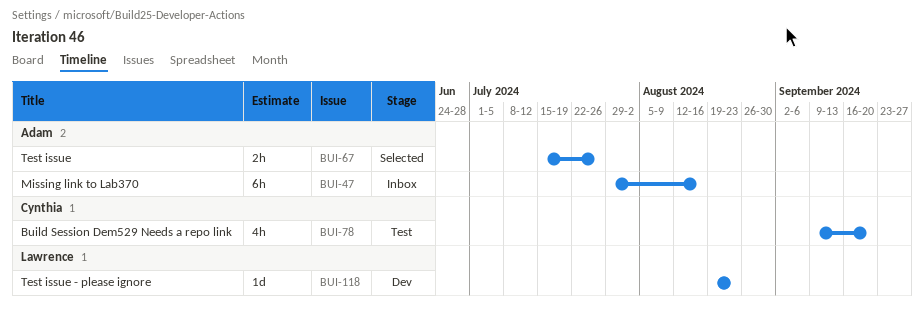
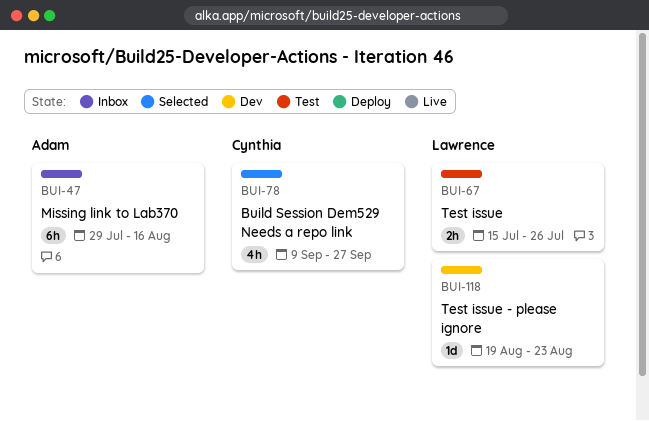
BUI-67, status: Selected -> Test
BUI-67, owner: Adam -> Lawrence
BUI-78, status: Test -> Selected
BUI-78, due: Sep 20 -> Sep 27

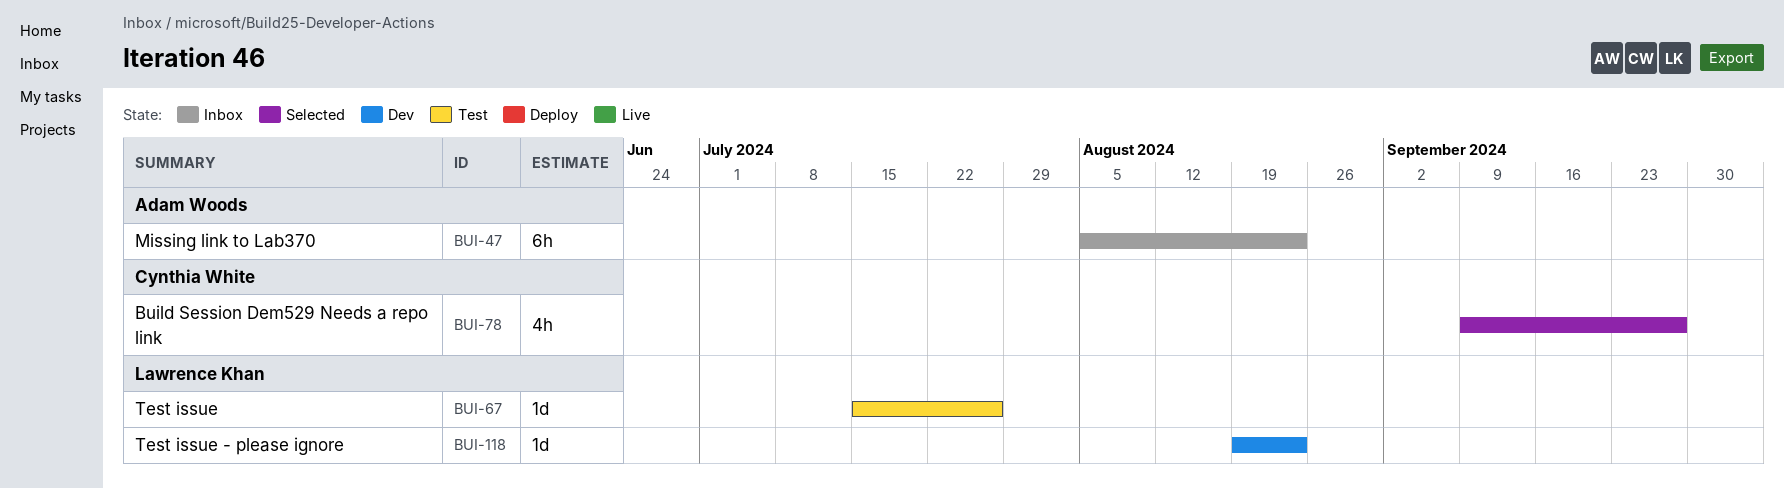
BUI-47, start: Jul 29 -> Aug 5
BUI-47, due: Aug 16 -> Aug 23
BUI-67, estimate: 2h -> 1d

